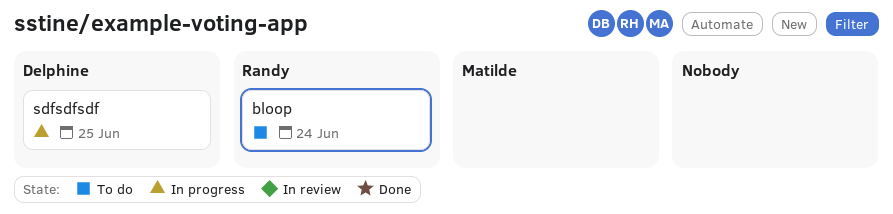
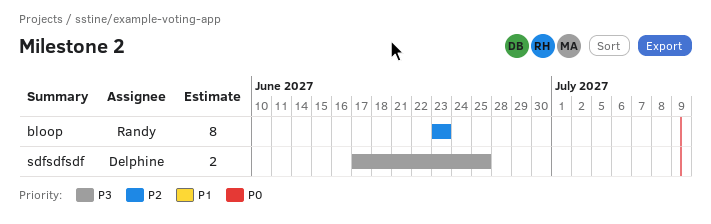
bloop, due: Jun 24 -> Jun 23

